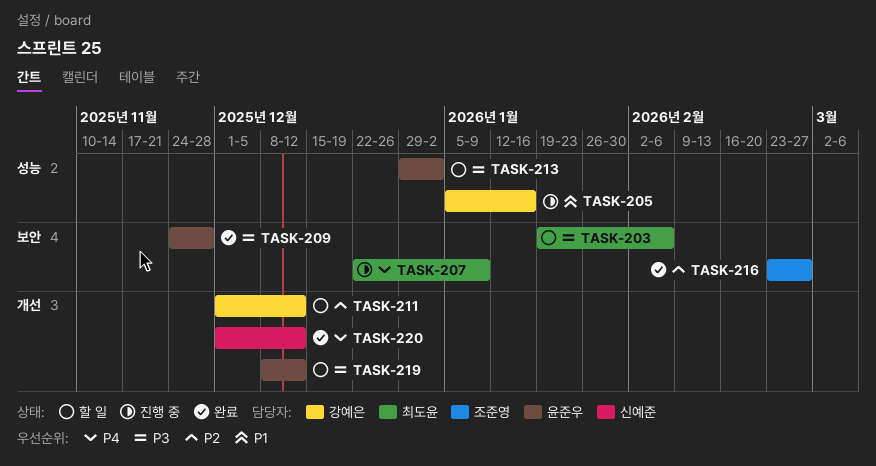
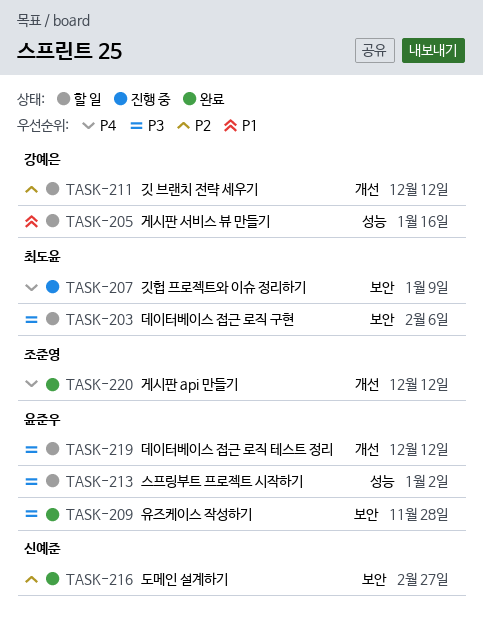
TASK-205, status: 진행 중 -> 할 일
TASK-216, owner: 조준영 -> 신예준
TASK-220, owner: 신예준 -> 조준영

